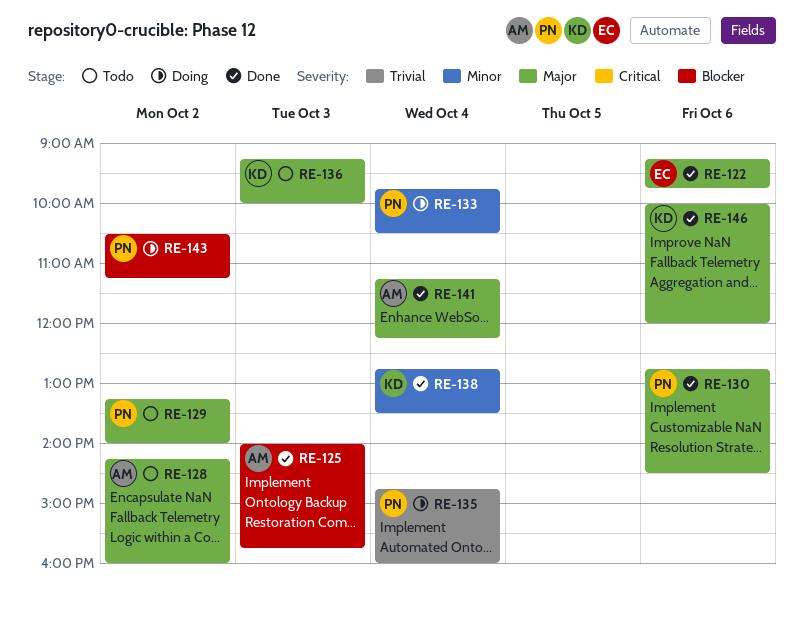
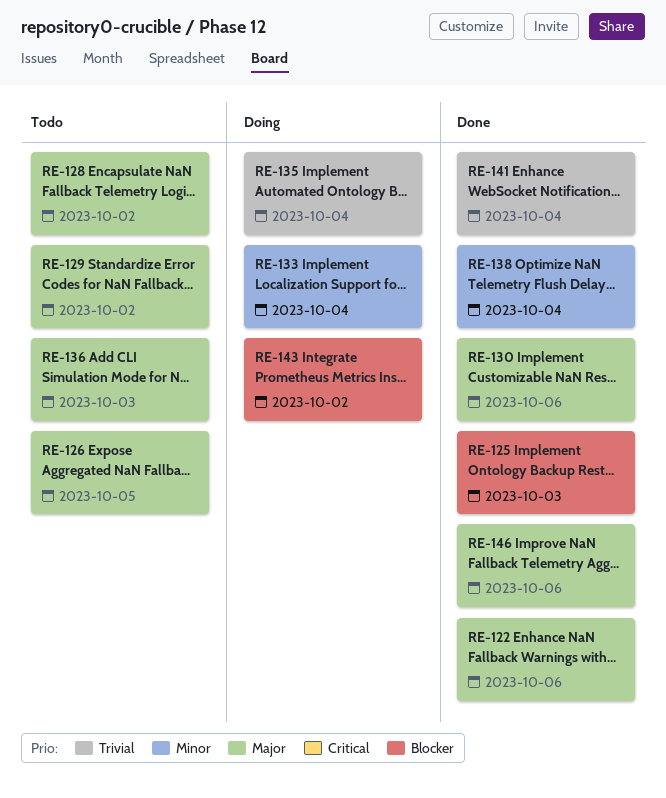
RE-126: none -> present
RE-141, priority: Major -> Trivial

